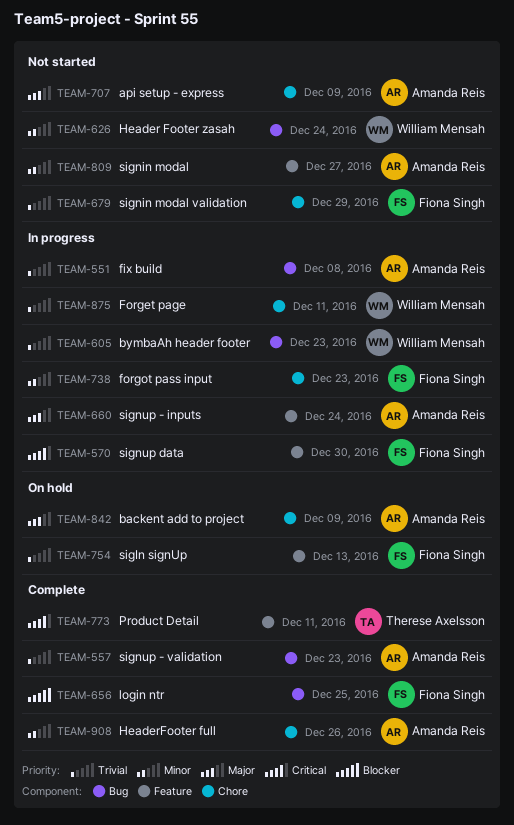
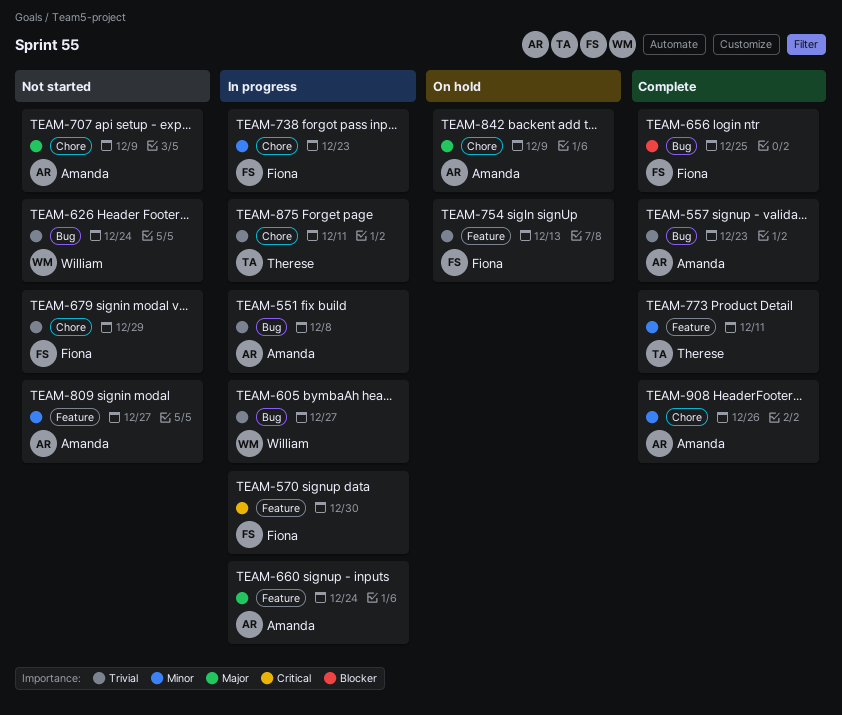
TEAM-605, due: Dec 23 -> Dec 27
TEAM-626, priority: Minor -> Trivial
TEAM-773, priority: Critical -> Minor
TEAM-875, owner: William Mensah -> Therese Axelsson

